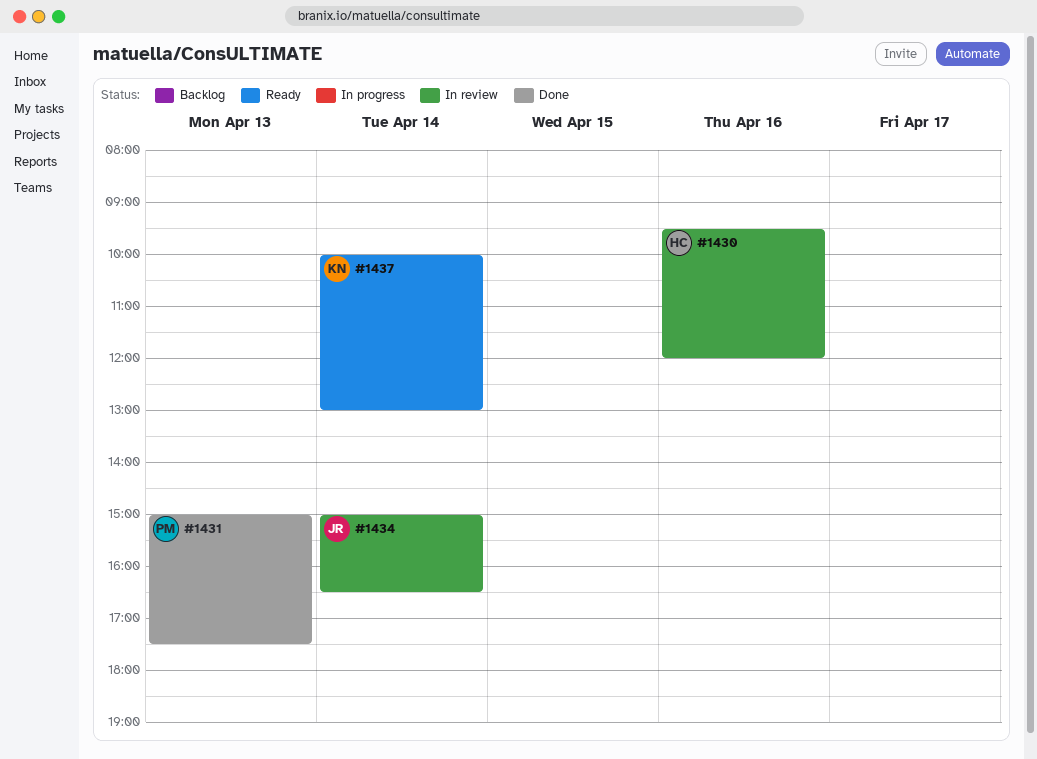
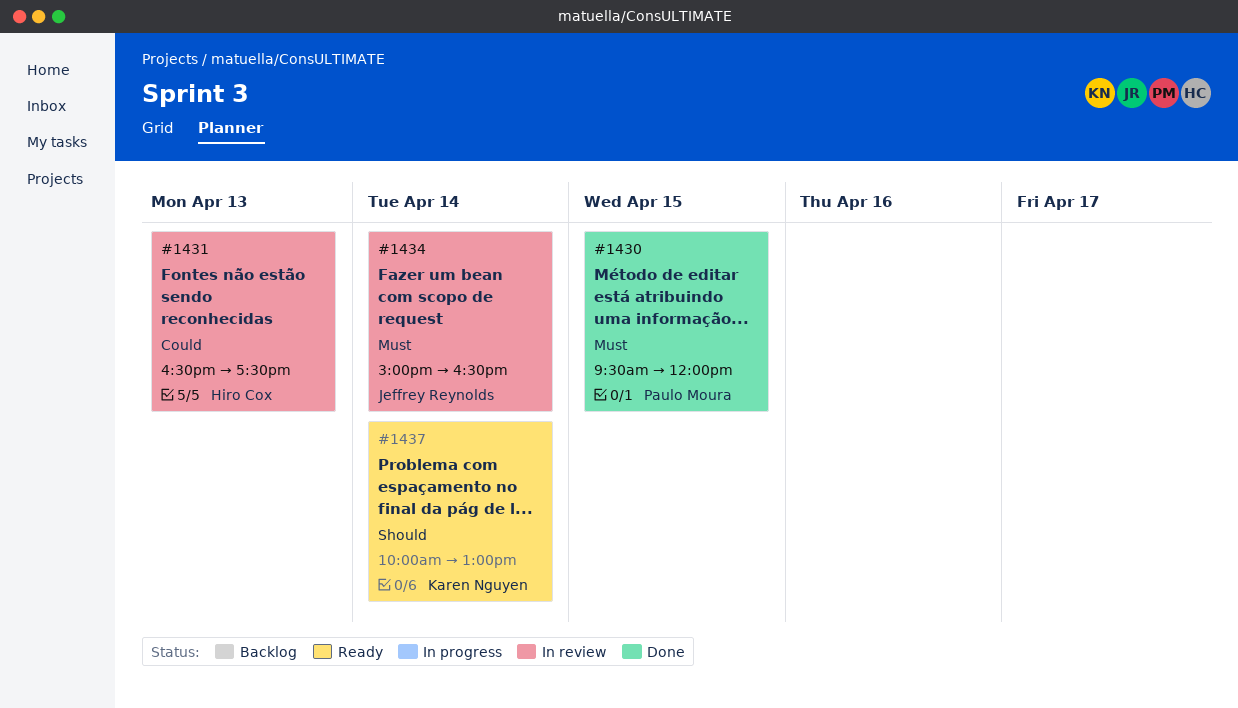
#1430, status: In review -> Done
#1430, owner: Hiro Cox -> Paulo Moura
#1430, day: Apr 16 -> Apr 15
#1431, status: Done -> In review
#1431, owner: Paulo Moura -> Hiro Cox
#1431, begins: 15:00 -> 16:30

